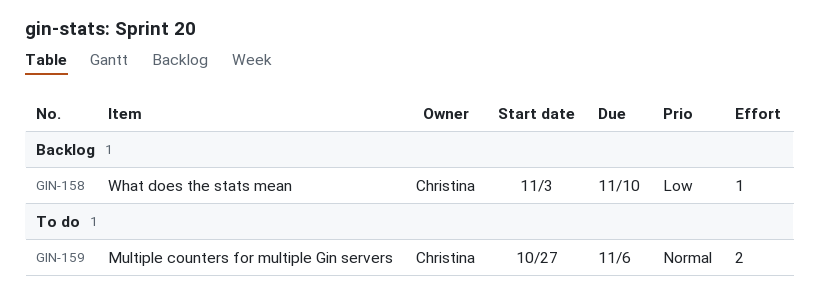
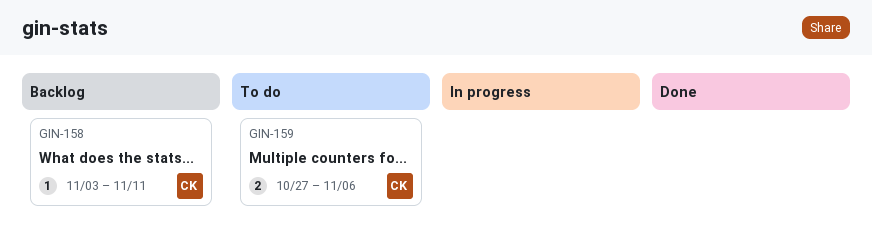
GIN-158, due: Nov 10 -> Nov 11

